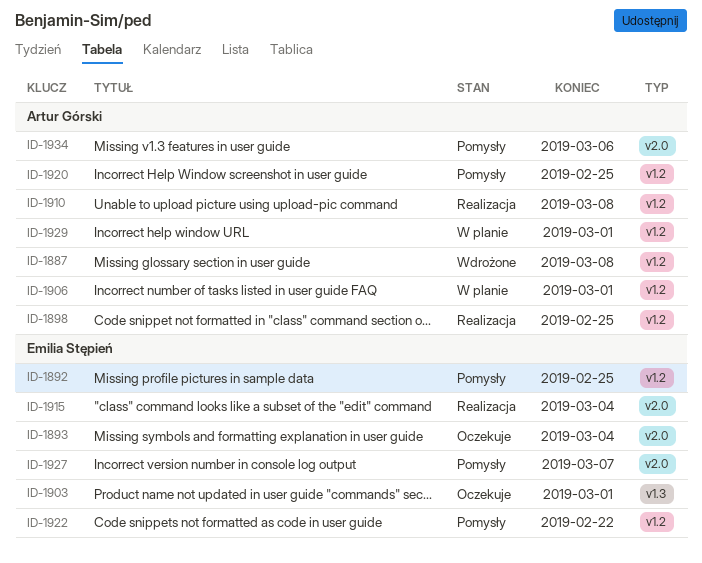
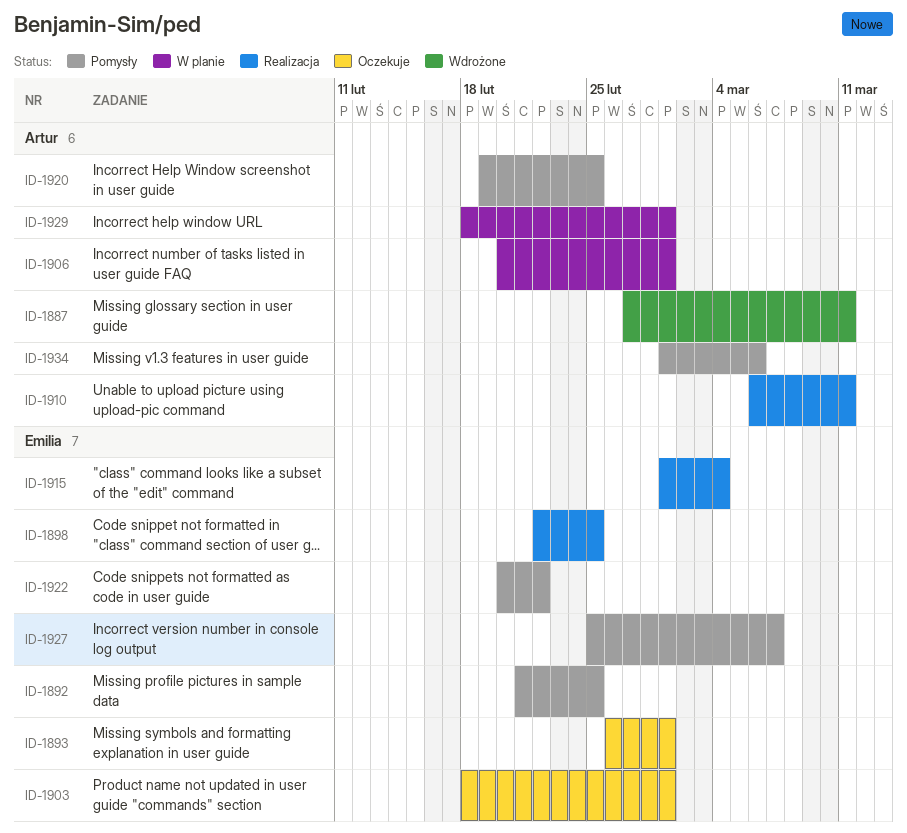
ID-1887, due: Mar 8 -> Mar 11
ID-1893, due: Mar 4 -> Mar 1
ID-1898, owner: Artur Górski -> Emilia Stępień
ID-1910, due: Mar 8 -> Mar 11

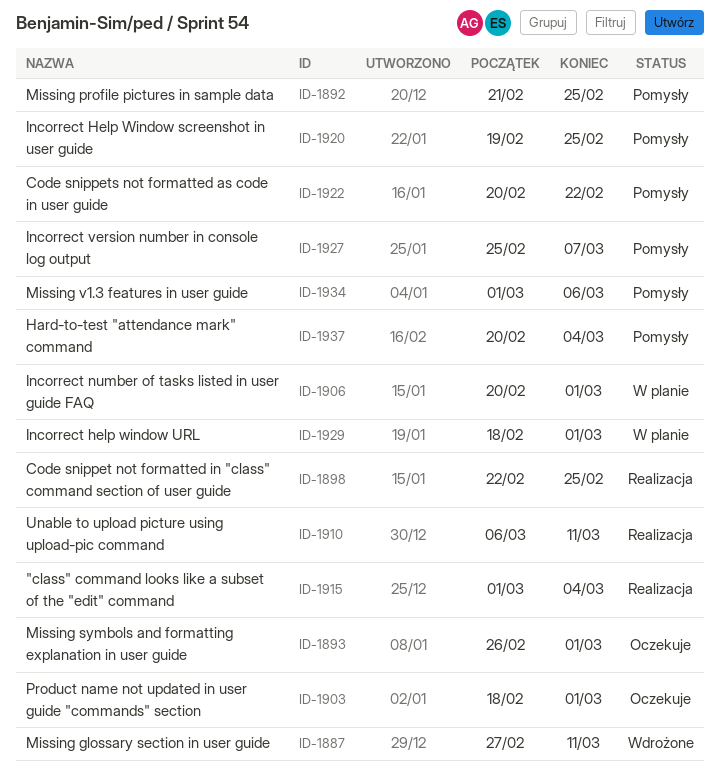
ID-1937: none -> present

